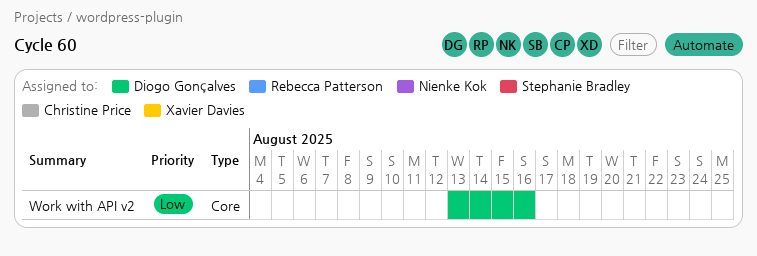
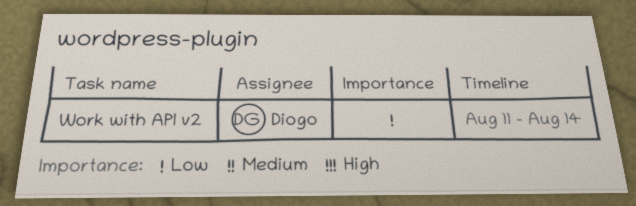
Work with API v2, start: Aug 13 -> Aug 11
Work with API v2, due: Aug 16 -> Aug 14

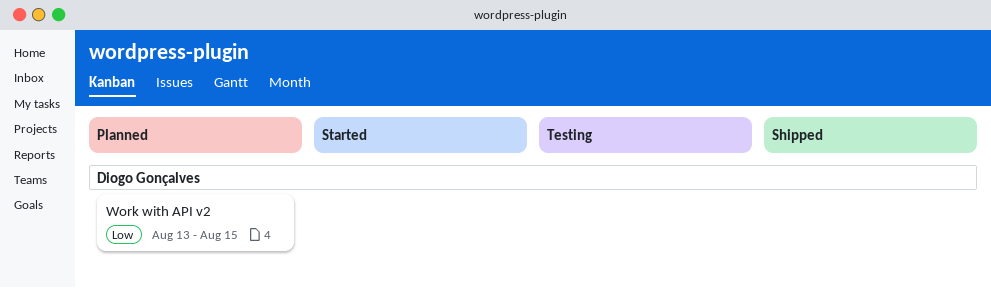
Work with API v2, start: Aug 11 -> Aug 13
Work with API v2, due: Aug 14 -> Aug 15

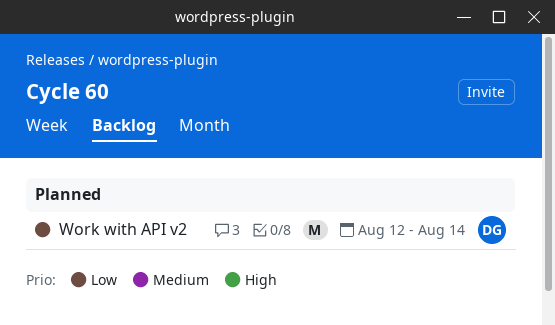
Work with API v2, start: Aug 13 -> Aug 12
Work with API v2, due: Aug 15 -> Aug 14

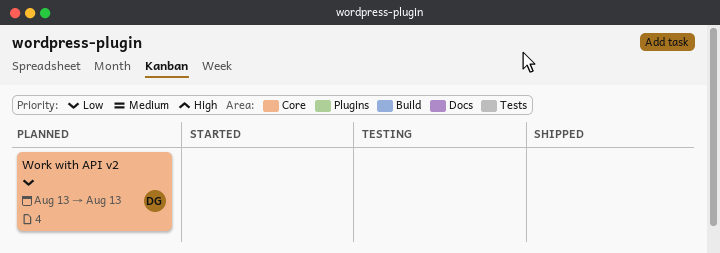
Work with API v2, start: Aug 12 -> Aug 13
Work with API v2, due: Aug 14 -> Aug 13

